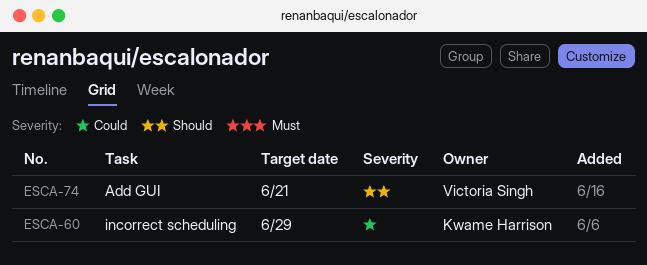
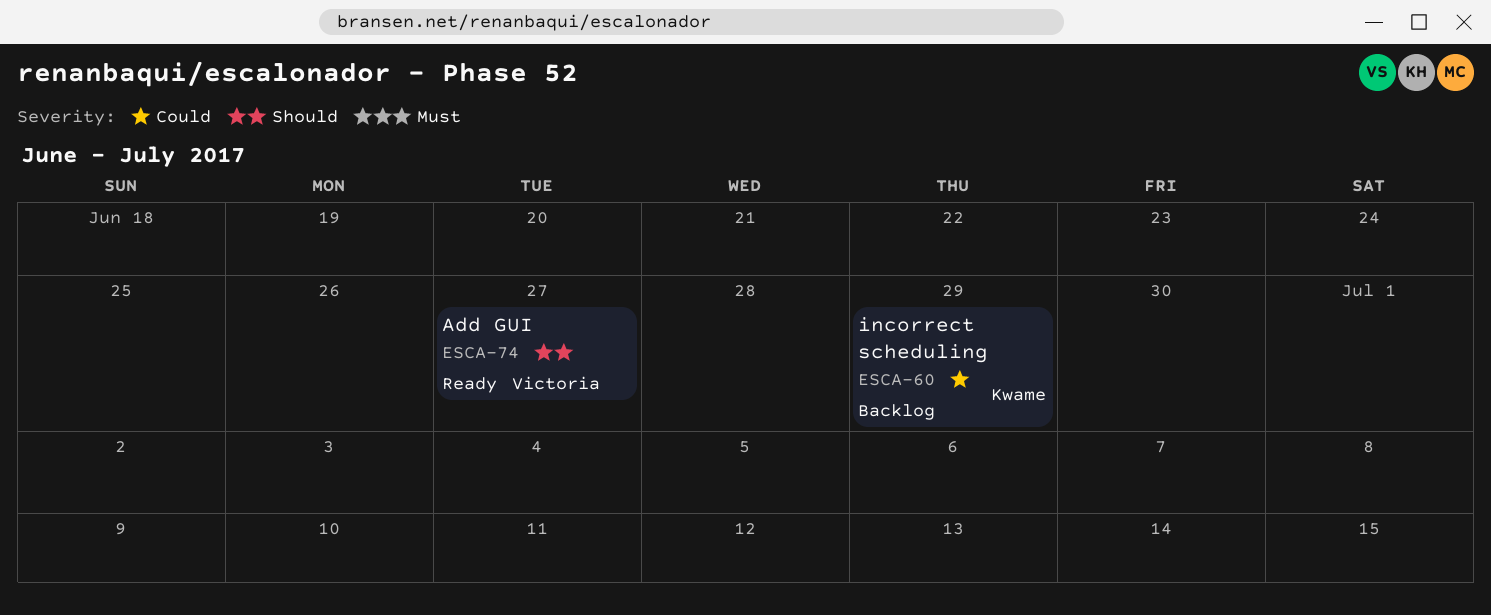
ESCA-74, due: Jun 21 -> Jun 27

